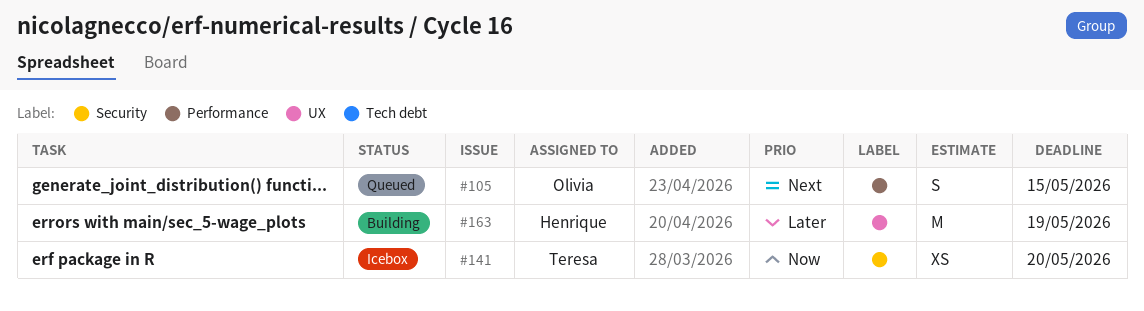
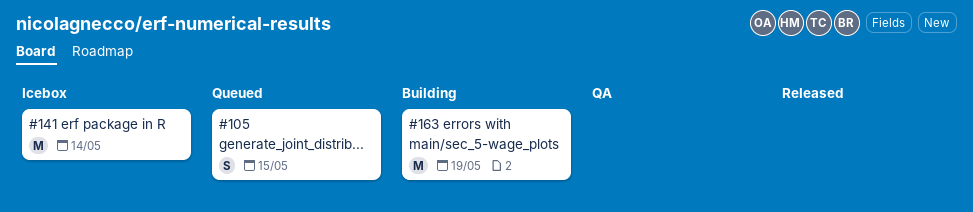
#141, estimate: XS -> M
#141, due: May 20 -> May 14

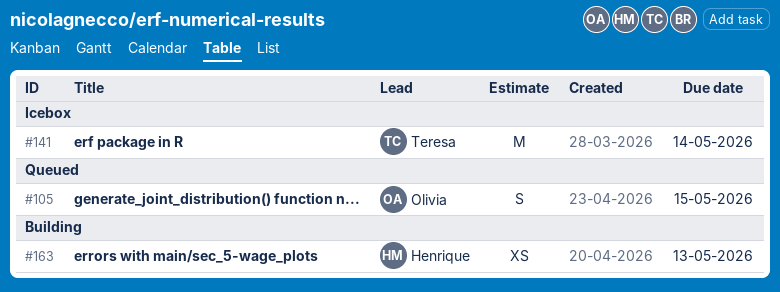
#163, estimate: M -> XS
#163, due: May 19 -> May 13

